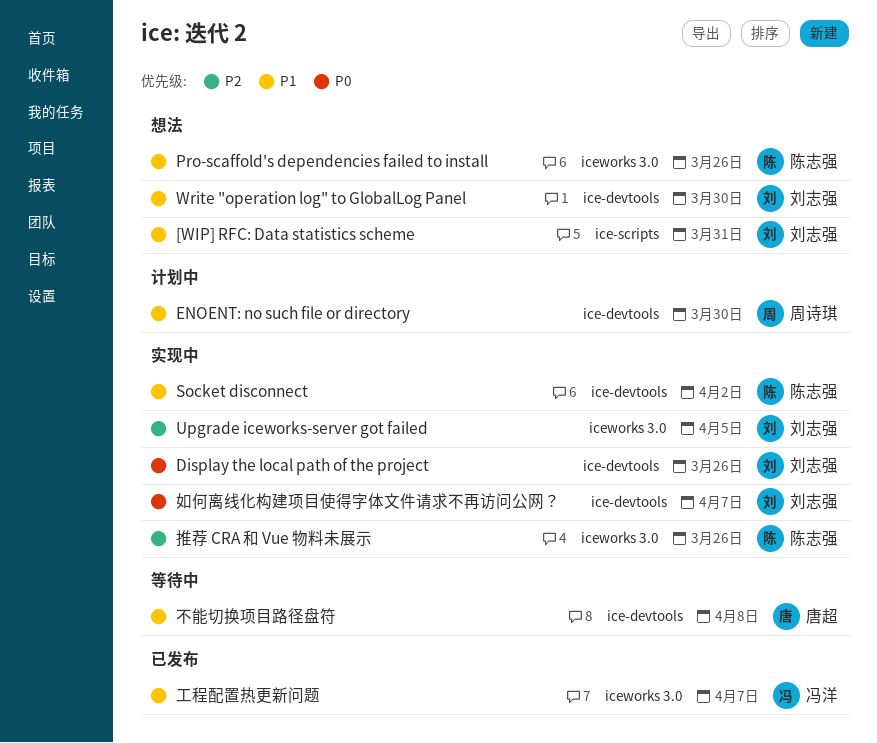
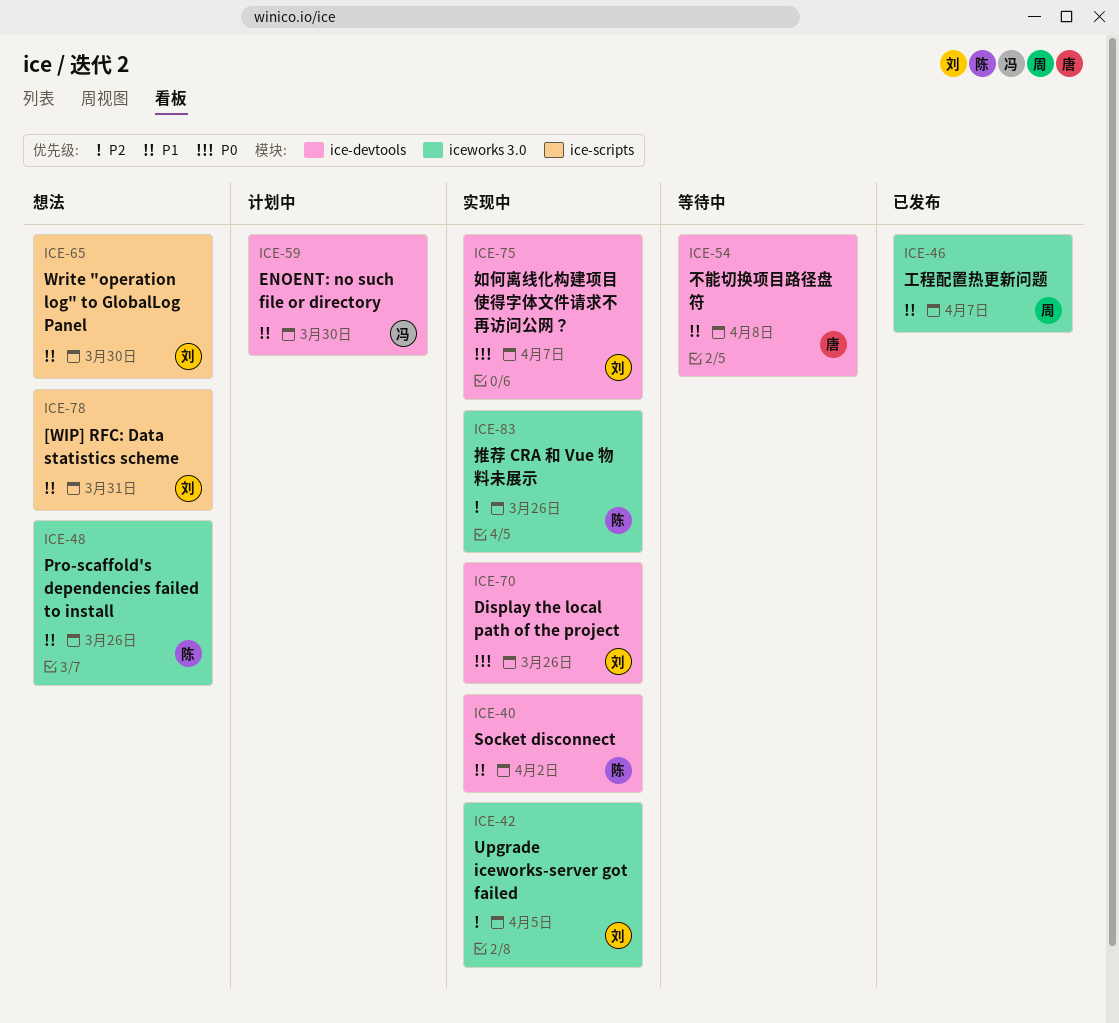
ENOENT: no such file or directory, owner: 周诗琪 -> 冯洋
Write "operation log" to GlobalLog Panel, label: ice-devtools -> ice-scripts
工程配置热更新问题, owner: 冯洋 -> 周诗琪

